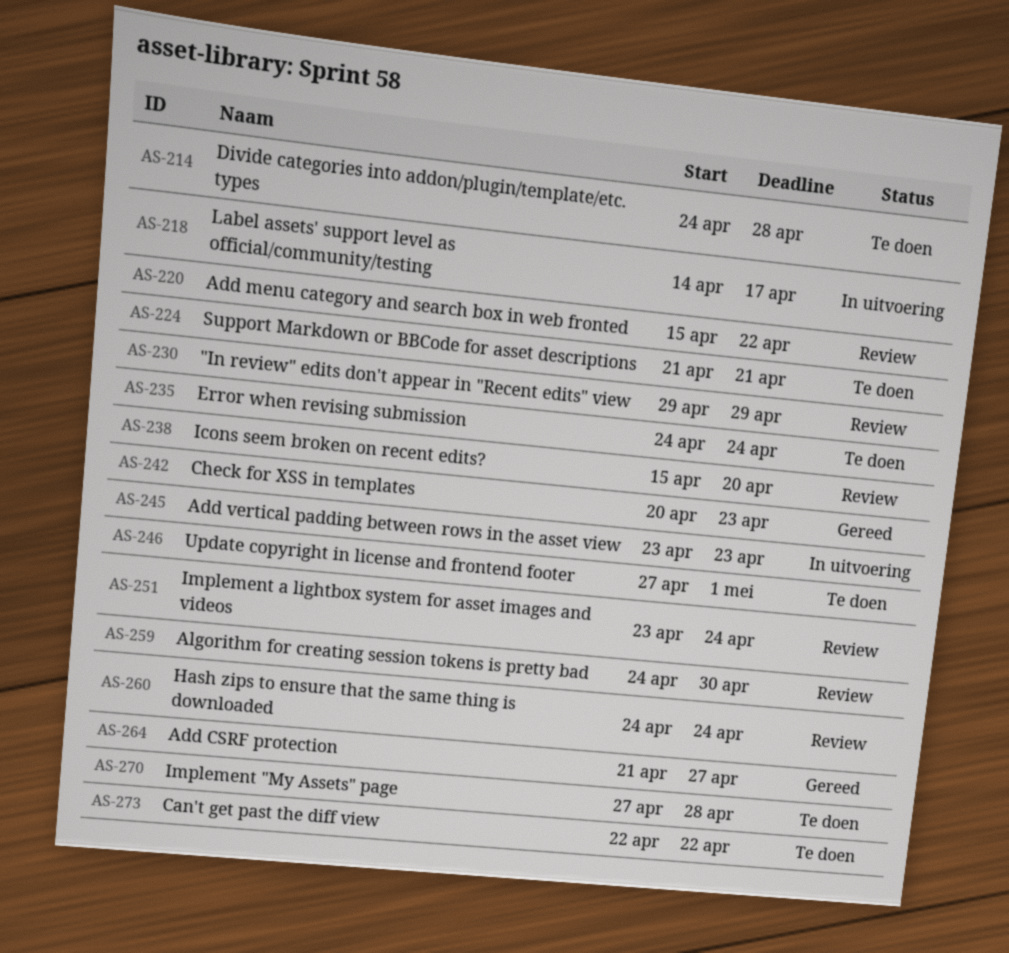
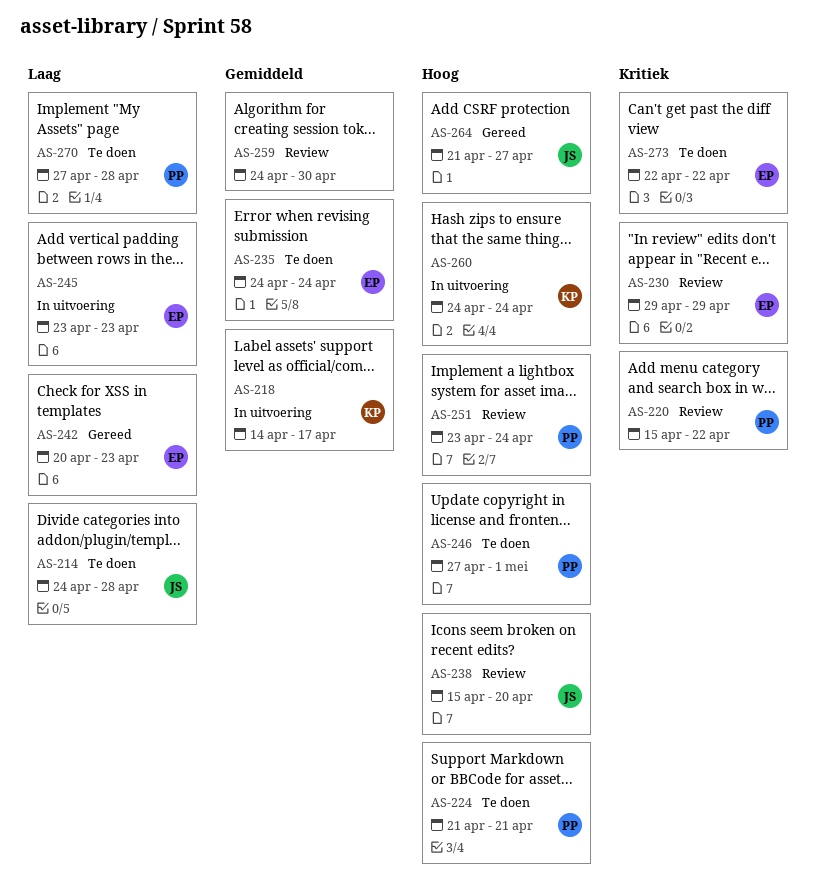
AS-260, status: Review -> In uitvoering

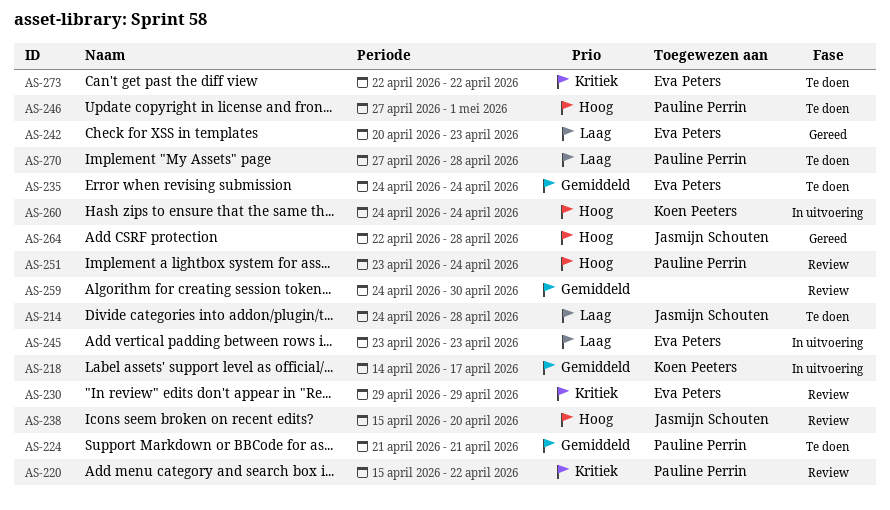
AS-224, priority: Hoog -> Gemiddeld
AS-264, start: Apr 21 -> Apr 22
AS-264, due: Apr 27 -> Apr 28

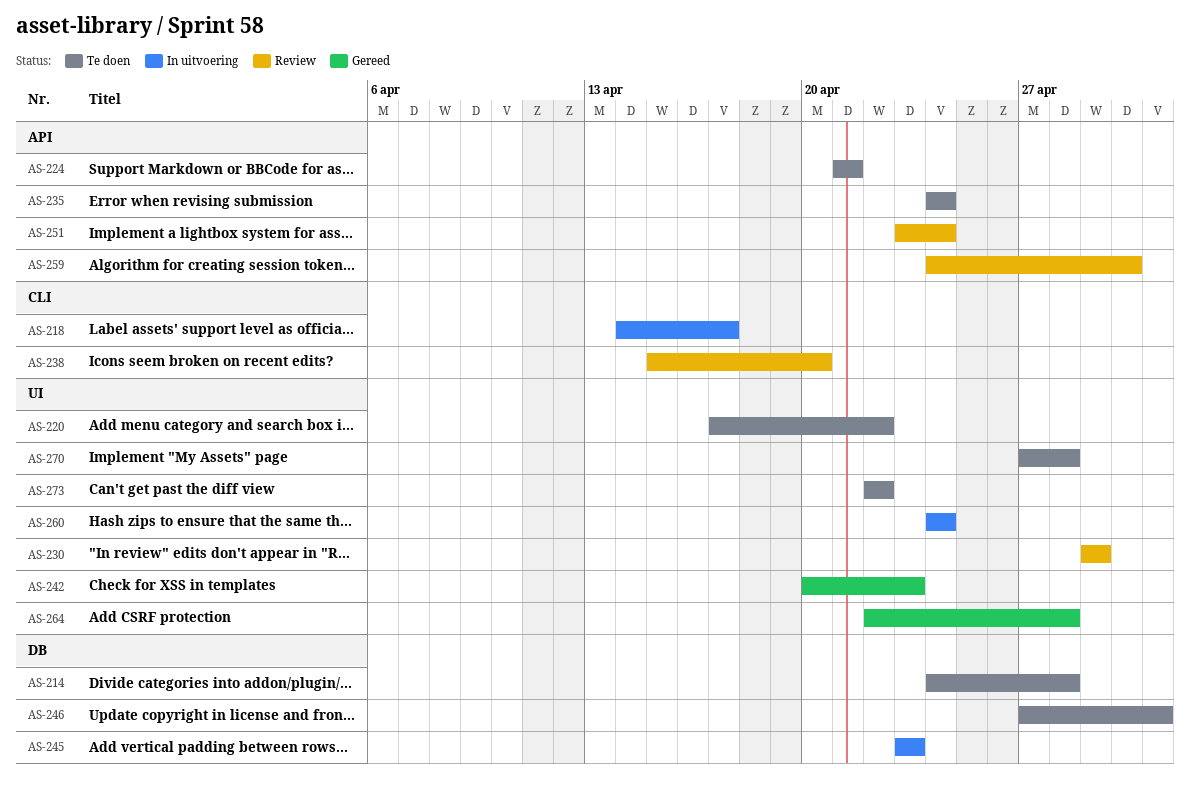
AS-220, status: Review -> Te doen
AS-220, start: Apr 15 -> Apr 17

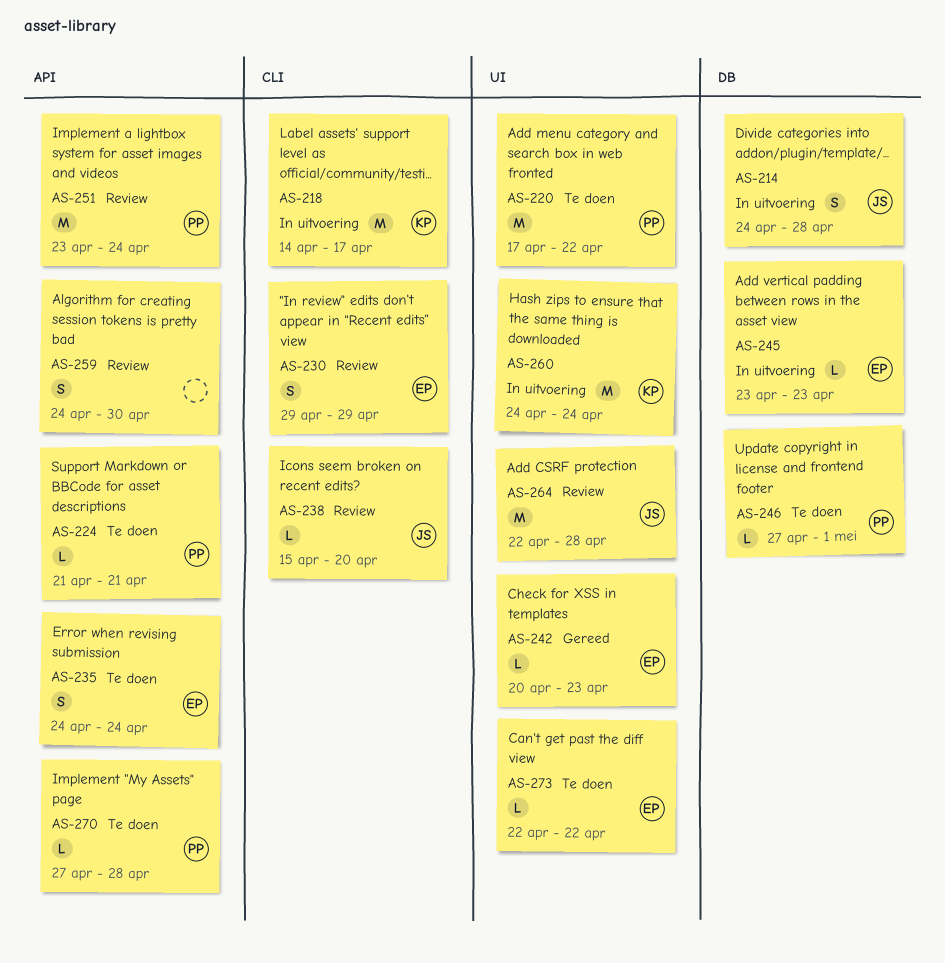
AS-214, status: Te doen -> In uitvoering
AS-230, label: UI -> CLI
AS-264, status: Gereed -> Review
AS-270, label: UI -> API

